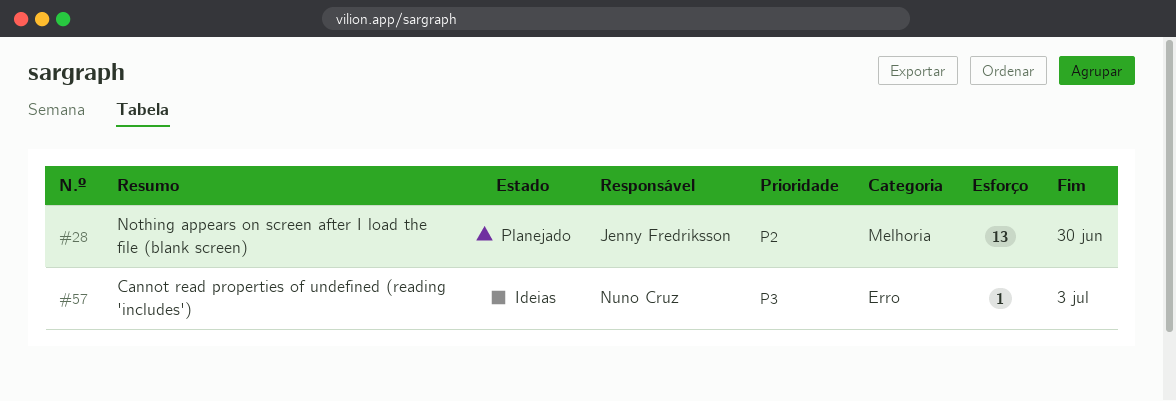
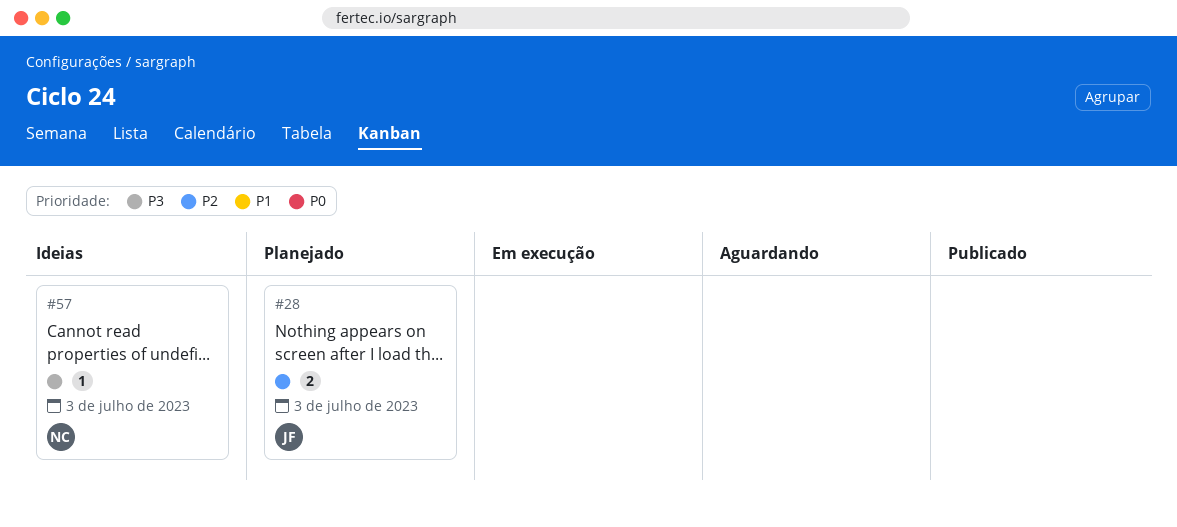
#28, estimate: 13 -> 2
#28, due: Jun 30 -> Jul 3

